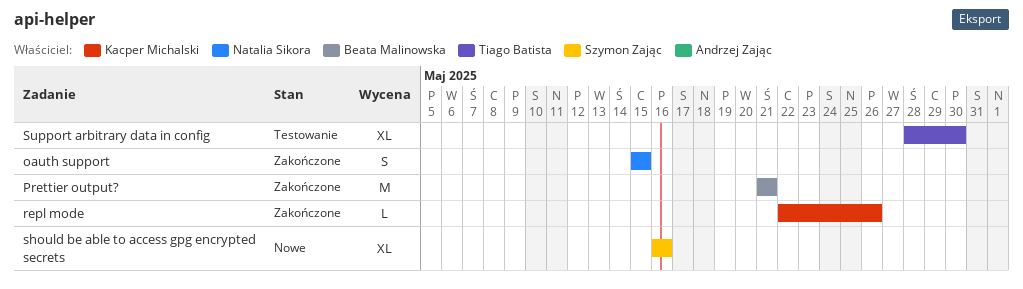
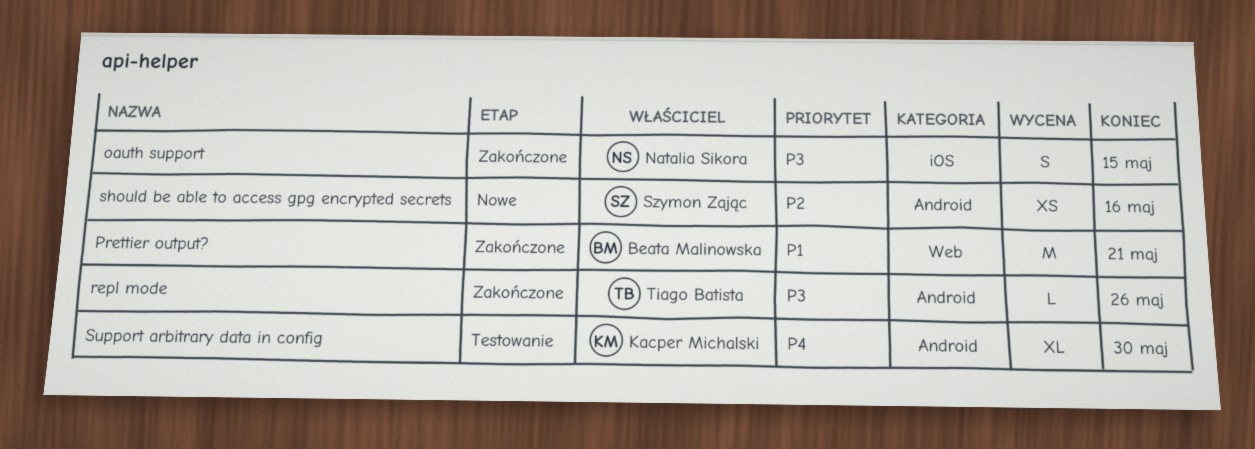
repl mode, owner: Kacper Michalski -> Tiago Batista
should be able to access gpg encrypted secrets, estimate: XL -> XS
Support arbitrary data in config, owner: Tiago Batista -> Kacper Michalski

